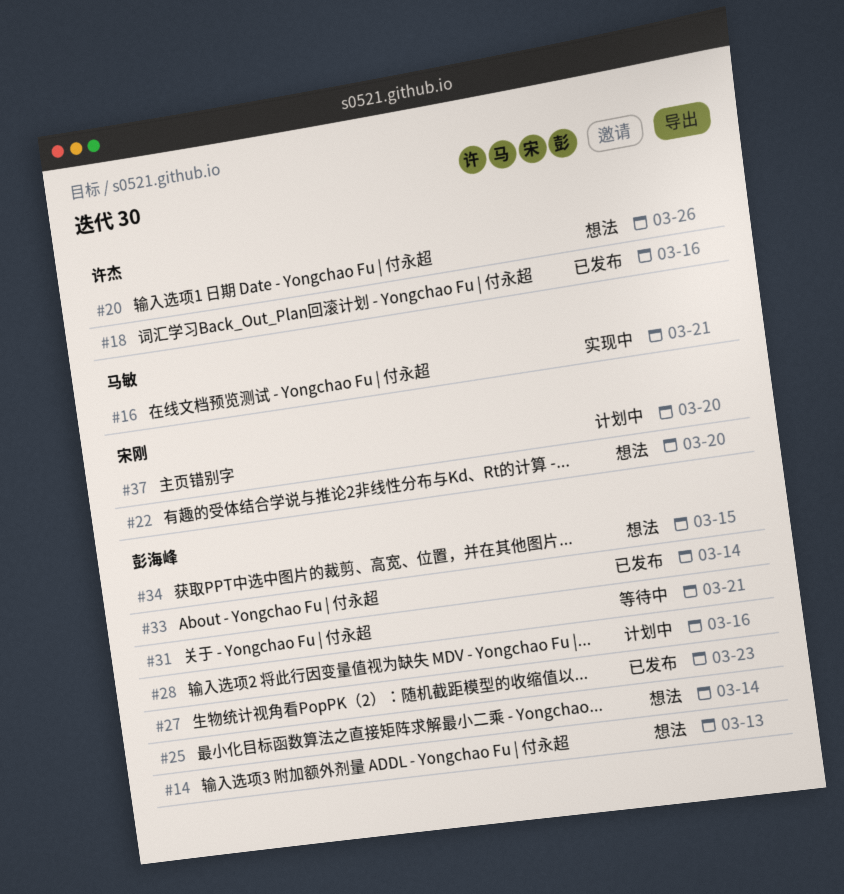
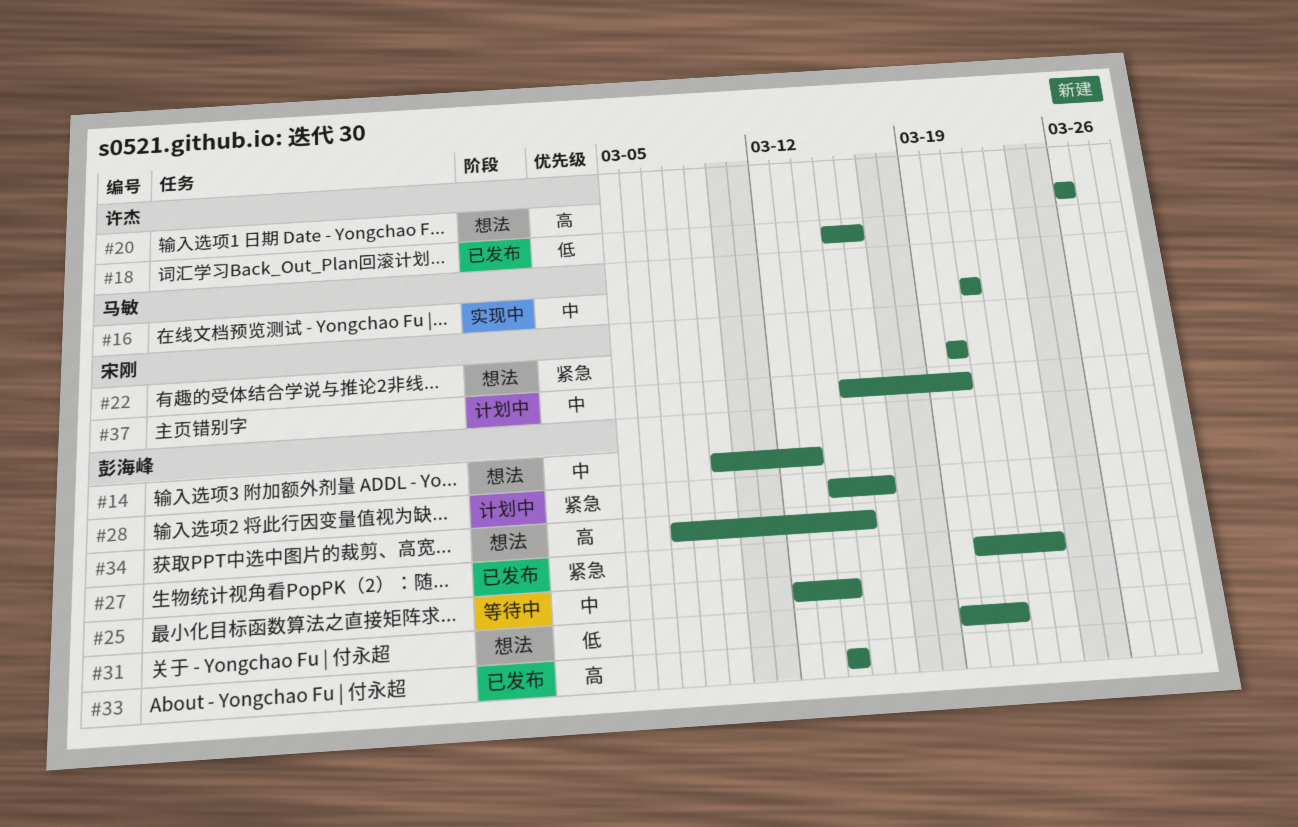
#25, status: 想法 -> 等待中
#31, status: 等待中 -> 想法

